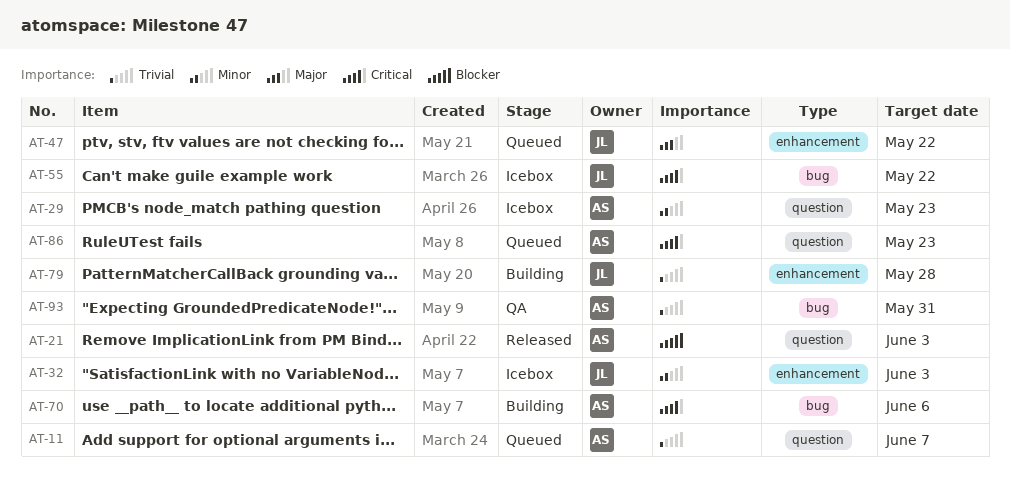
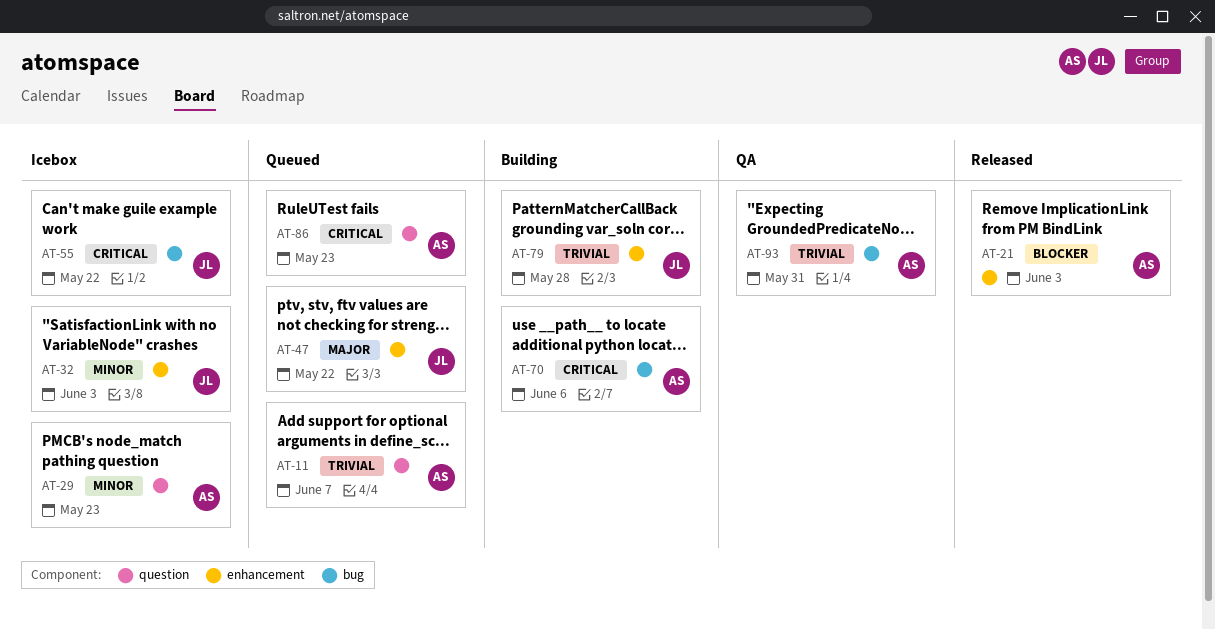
AT-21, label: question -> enhancement

